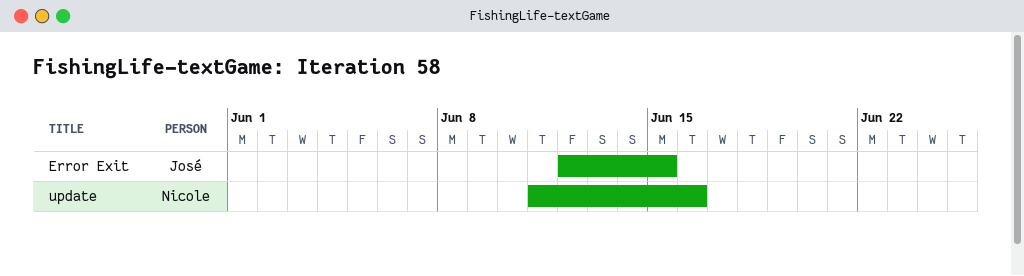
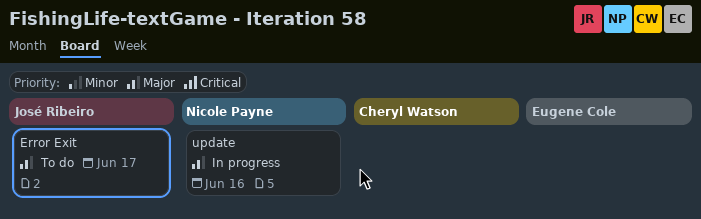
Error Exit, due: Jun 15 -> Jun 17

